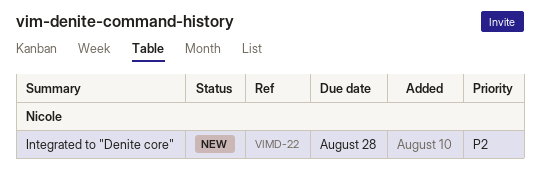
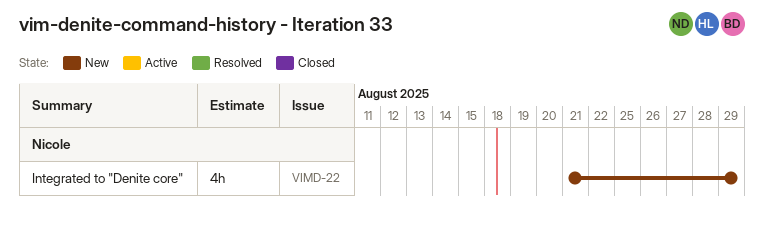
VIMD-22, due: Aug 28 -> Aug 29

